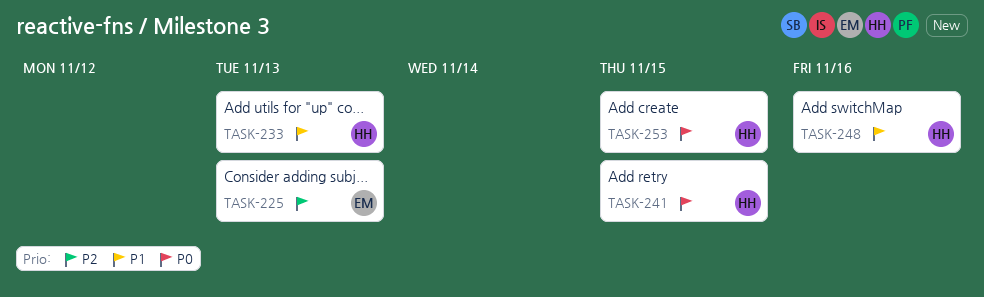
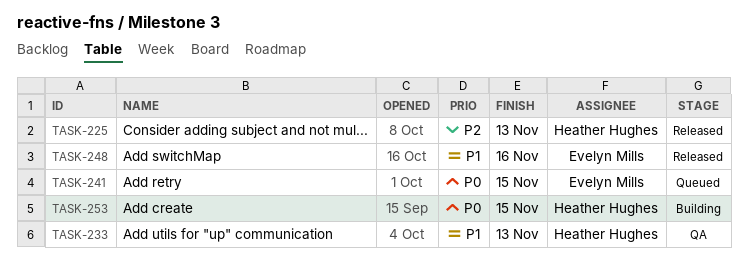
TASK-225, owner: Evelyn Mills -> Heather Hughes
TASK-241, owner: Heather Hughes -> Evelyn Mills
TASK-248, owner: Heather Hughes -> Evelyn Mills

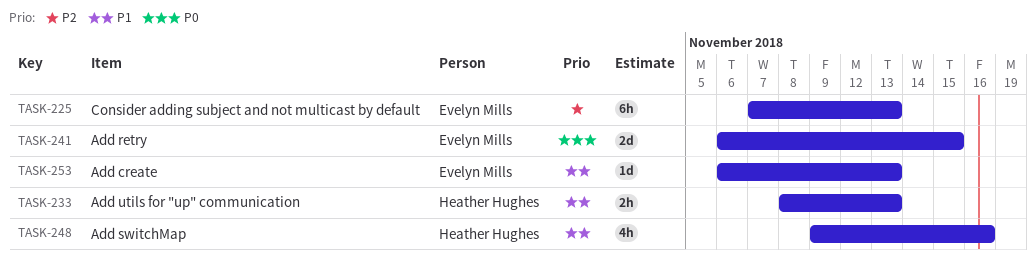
TASK-225, owner: Heather Hughes -> Evelyn Mills
TASK-248, owner: Evelyn Mills -> Heather Hughes
TASK-253, owner: Heather Hughes -> Evelyn Mills
TASK-253, priority: P0 -> P1
TASK-253, due: Nov 15 -> Nov 13

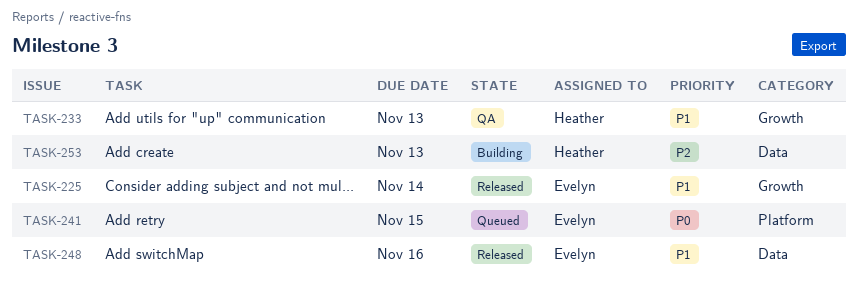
TASK-225, priority: P2 -> P1
TASK-225, due: Nov 13 -> Nov 14
TASK-248, owner: Heather Hughes -> Evelyn Mills
TASK-253, owner: Evelyn Mills -> Heather Hughes
TASK-253, priority: P1 -> P2

